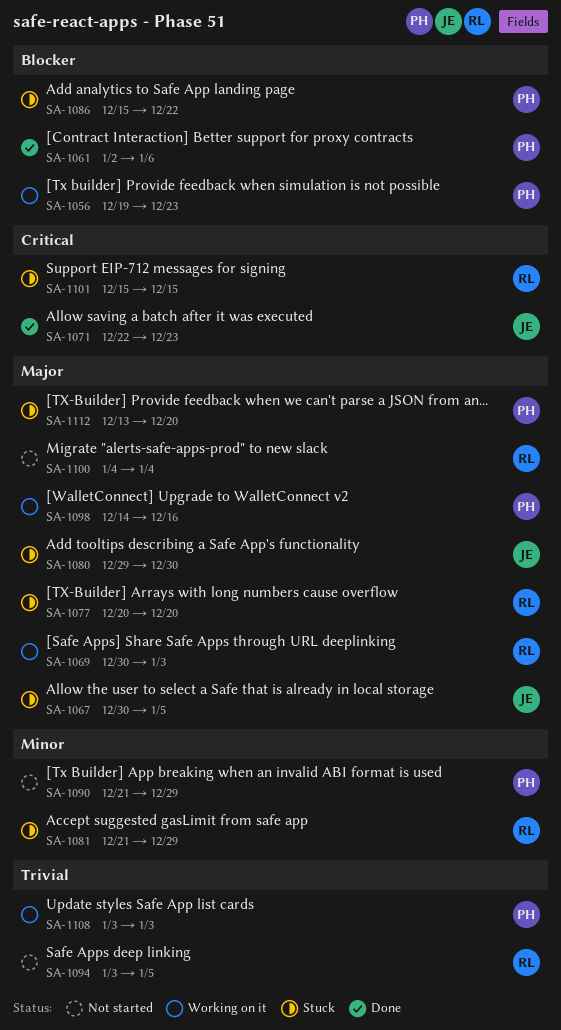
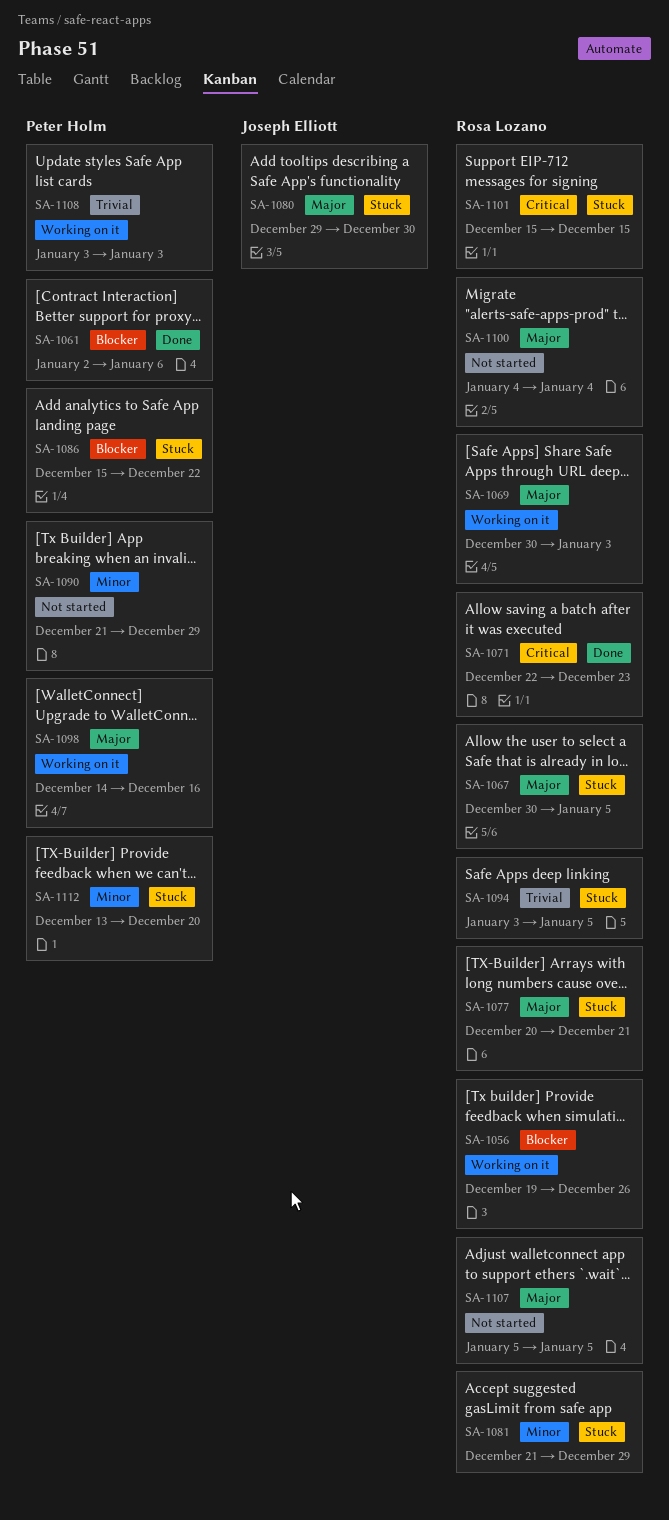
SA-1056, owner: Peter Holm -> Rosa Lozano
SA-1056, due: Dec 23 -> Dec 26
SA-1067, owner: Joseph Elliott -> Rosa Lozano
SA-1071, owner: Joseph Elliott -> Rosa Lozano
SA-1077, due: Dec 20 -> Dec 21
SA-1094, status: Not started -> Stuck
SA-1107: none -> present
SA-1112, priority: Major -> Minor

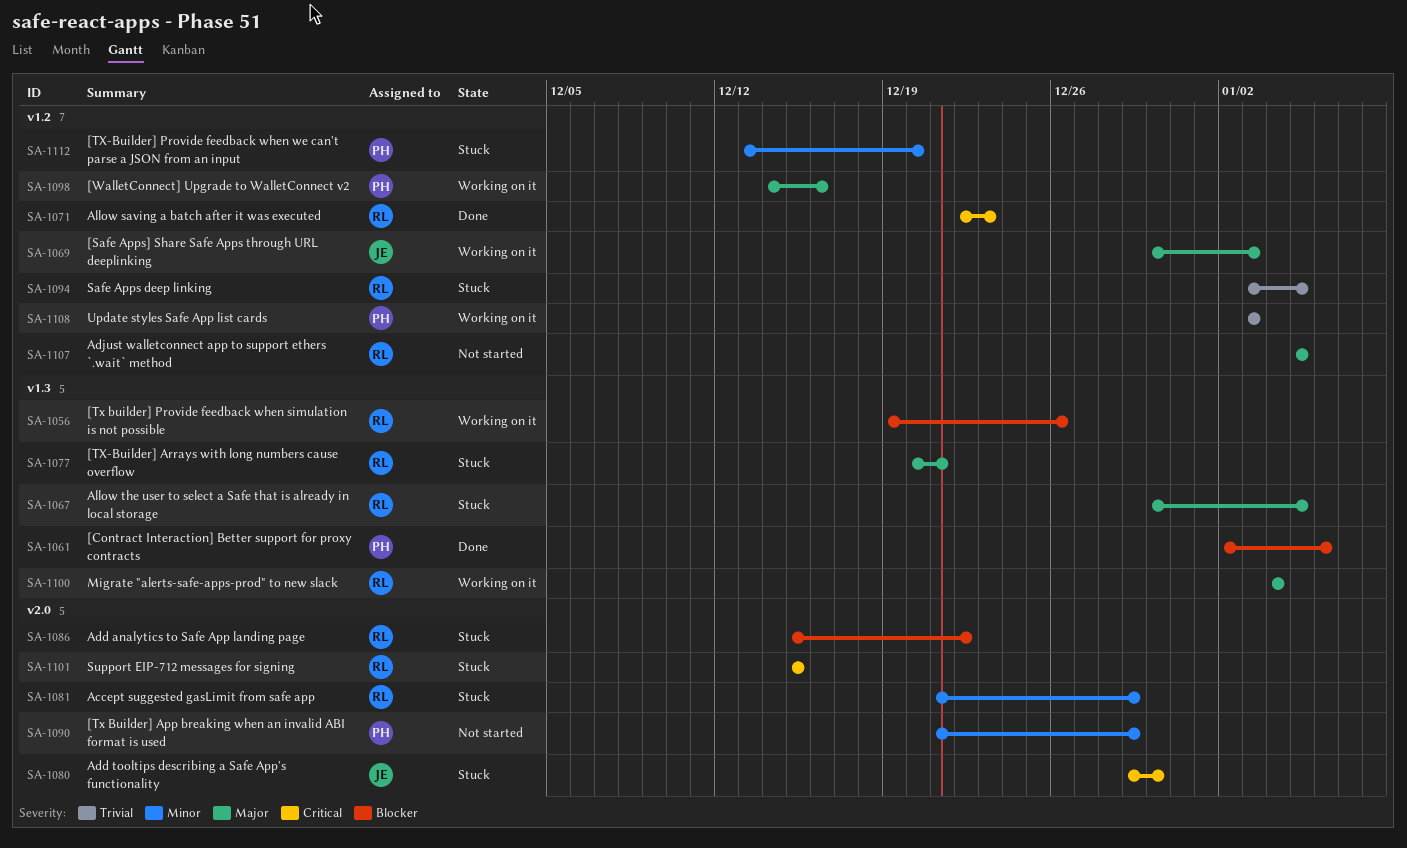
SA-1069, owner: Rosa Lozano -> Joseph Elliott
SA-1080, priority: Major -> Critical
SA-1086, owner: Peter Holm -> Rosa Lozano
SA-1100, status: Not started -> Working on it

